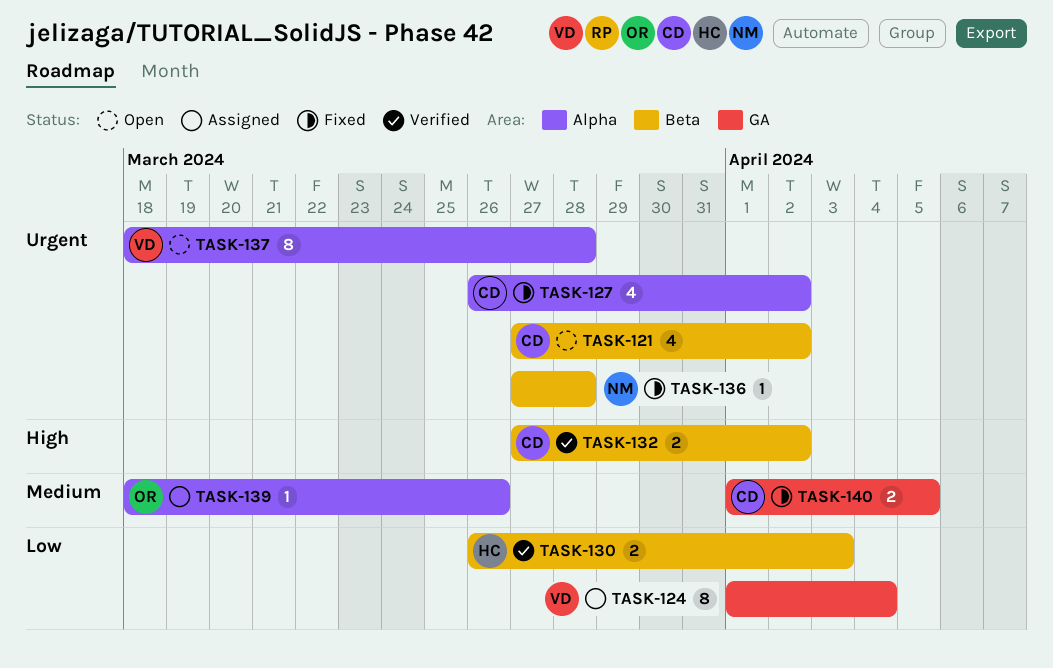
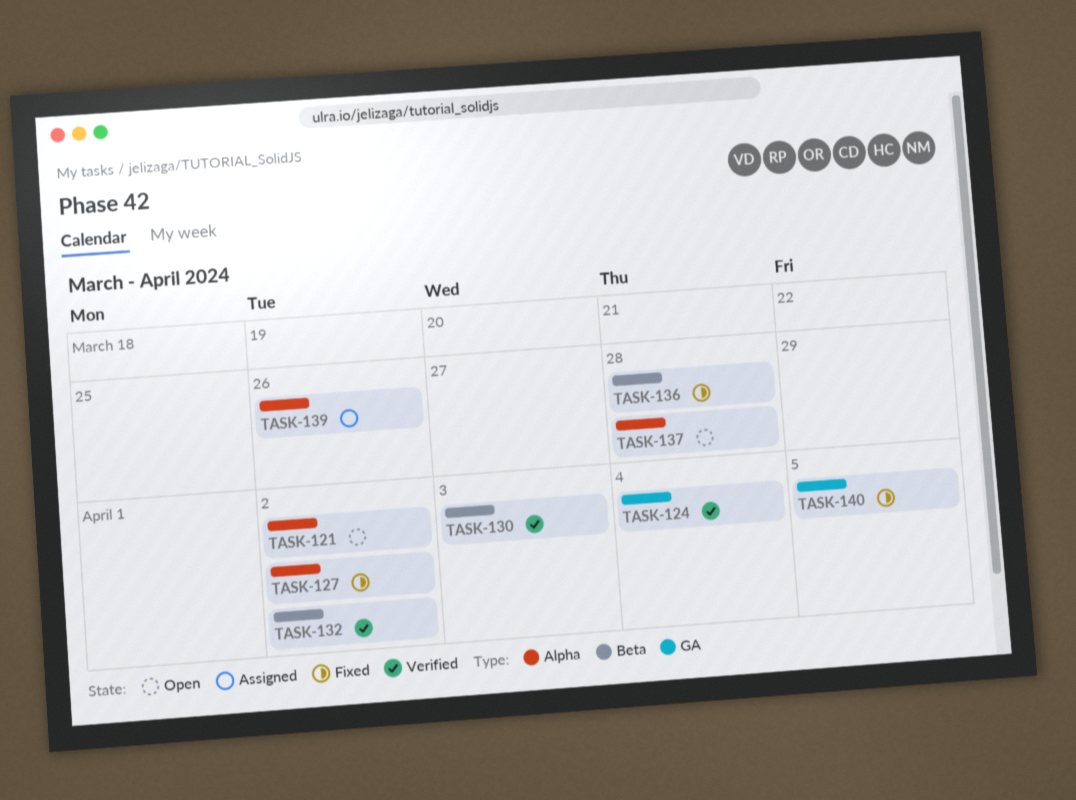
TASK-121, label: Beta -> Alpha
TASK-124, status: Assigned -> Verified

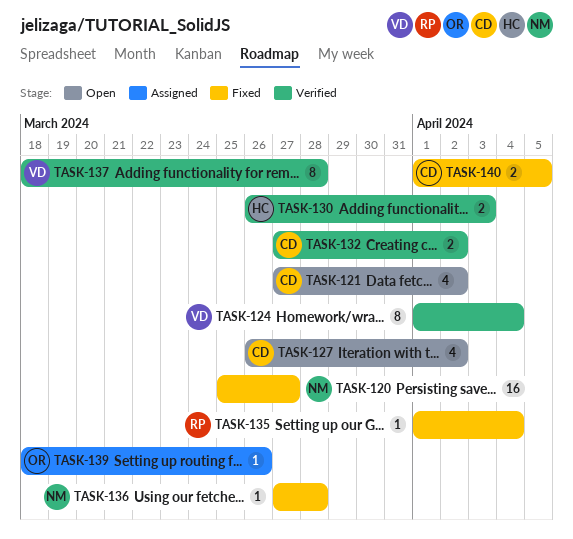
TASK-120: none -> present
TASK-127, status: Fixed -> Open
TASK-135: none -> present
TASK-137, status: Open -> Verified

